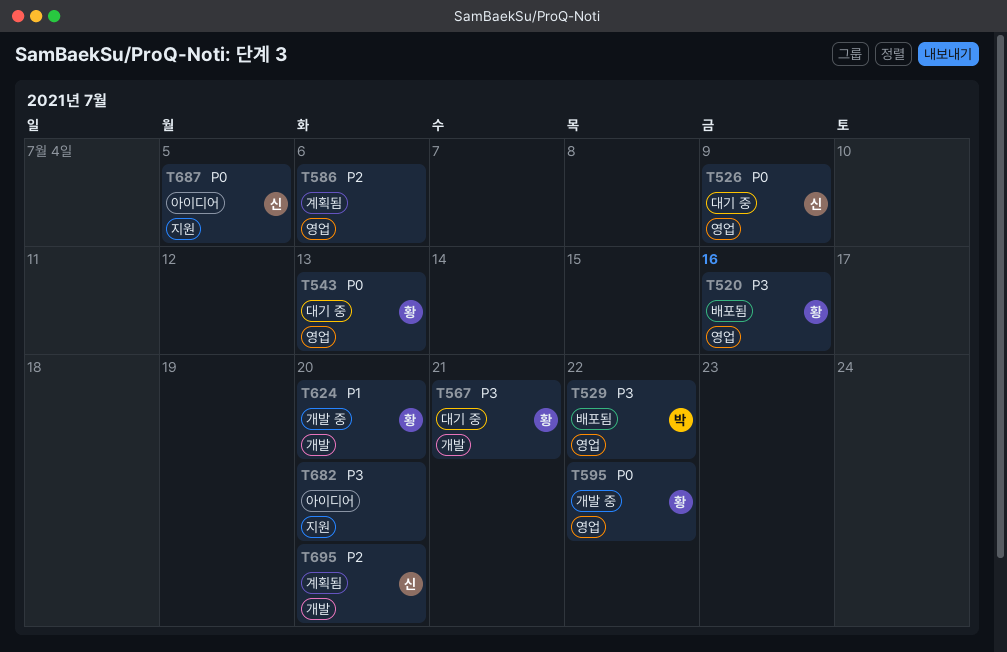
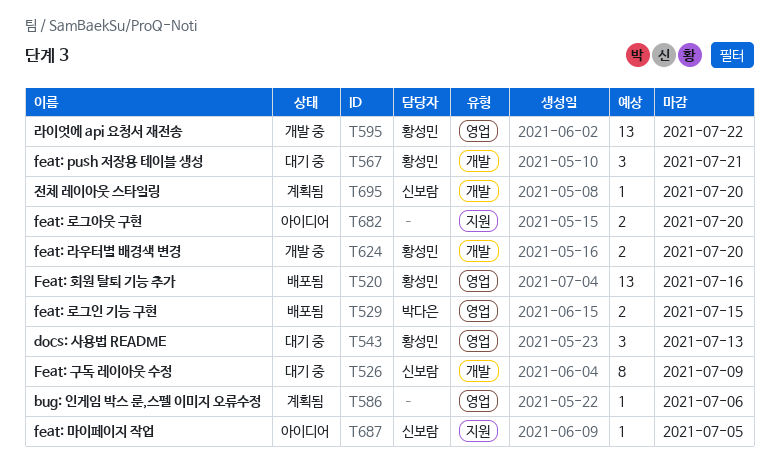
T526, label: 영업 -> 개발
T529, due: Jul 22 -> Jul 15

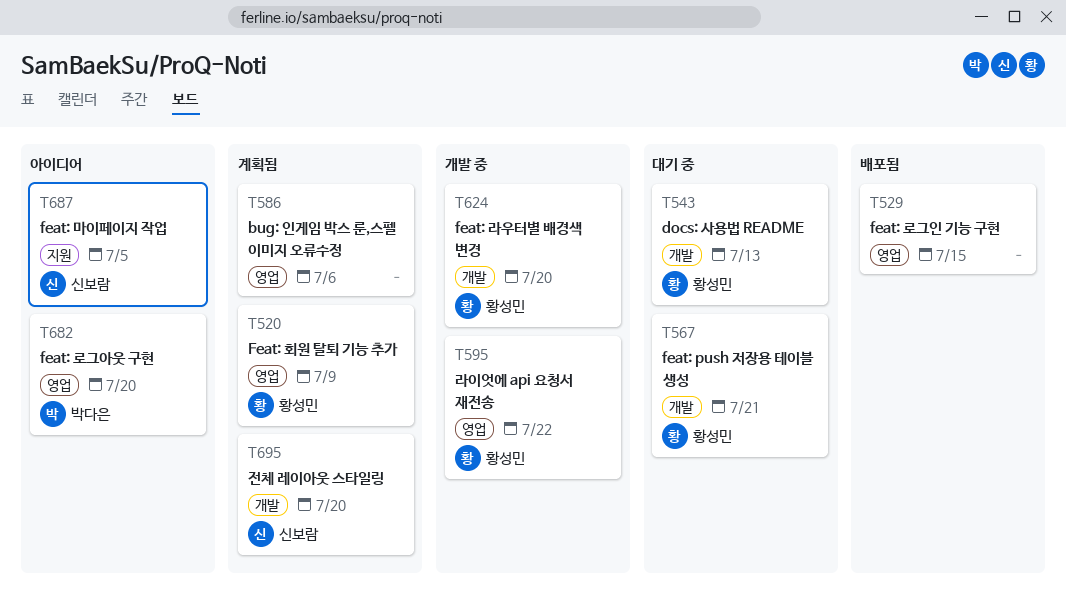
T520, status: 배포됨 -> 계획됨
T520, due: Jul 16 -> Jul 9
T526: present -> none
T529, owner: 박다은 -> none
T543, label: 영업 -> 개발
T682, owner: none -> 박다은
T682, label: 지원 -> 영업

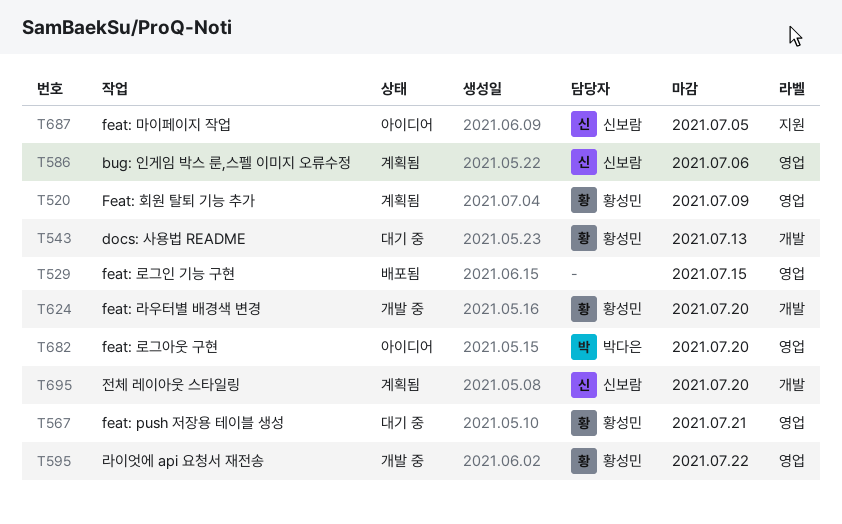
T567, label: 개발 -> 영업
T586, owner: none -> 신보람

